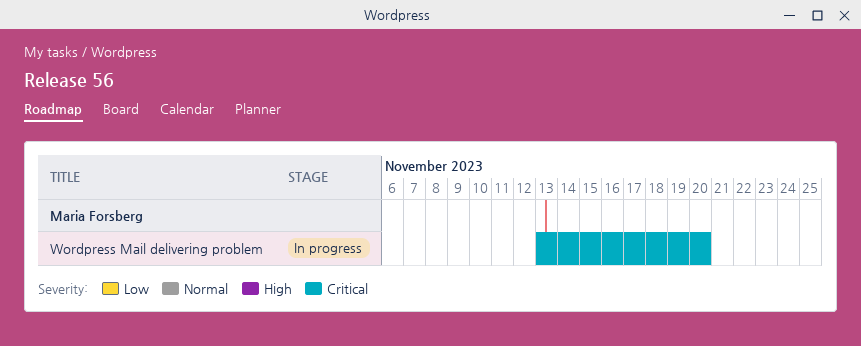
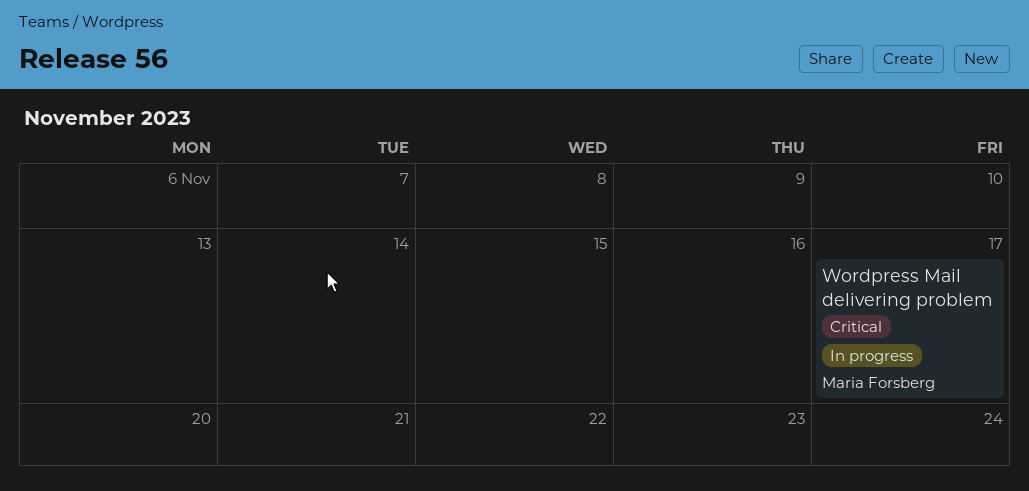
Wordpress Mail delivering problem, due: Nov 20 -> Nov 17

